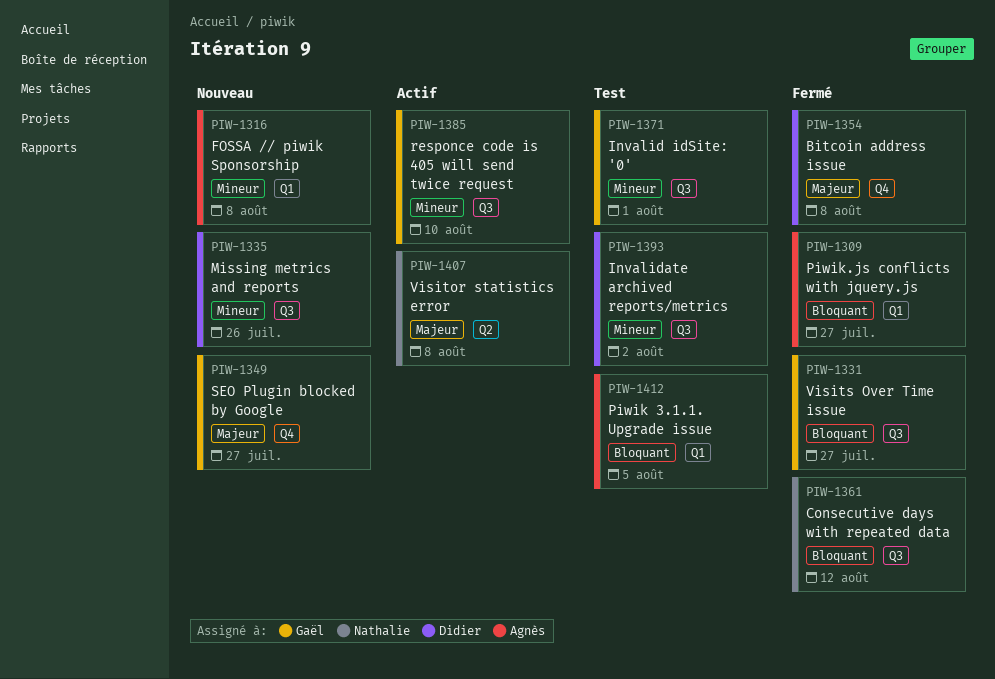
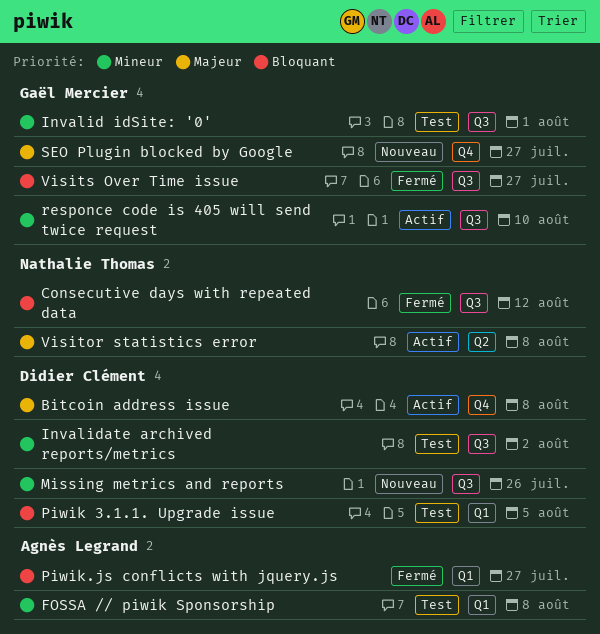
Bitcoin address issue, status: Fermé -> Actif
FOSSA // piwik Sponsorship, status: Nouveau -> Test
Piwik 3.1.1. Upgrade issue, owner: Agnès Legrand -> Didier Clément

